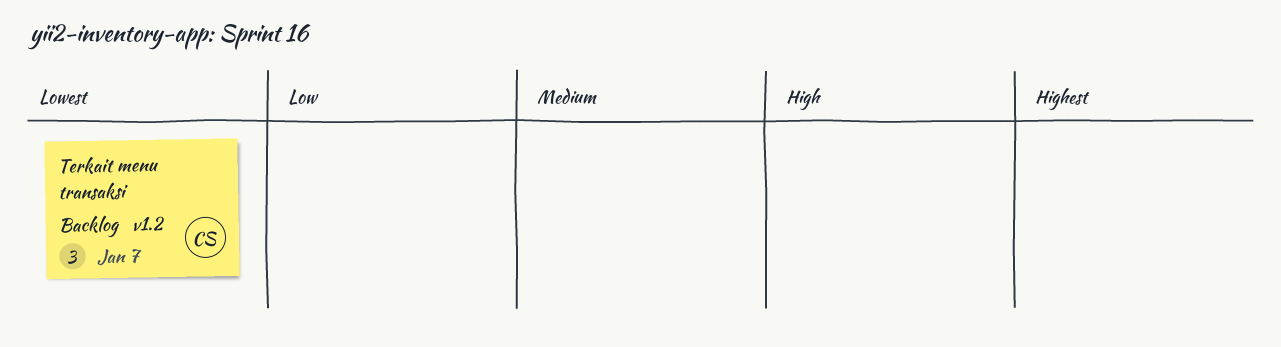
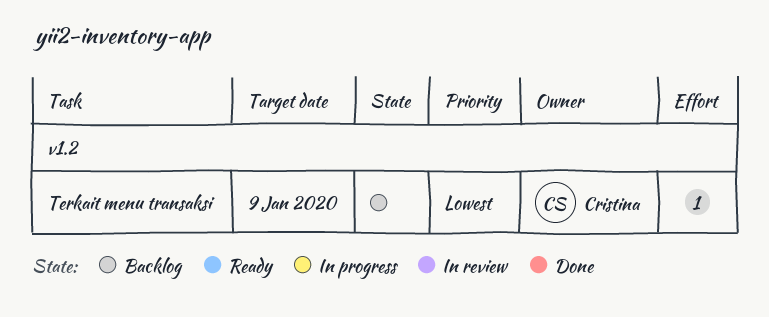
Terkait menu transaksi, estimate: 3 -> 1
Terkait menu transaksi, due: Jan 7 -> Jan 9

